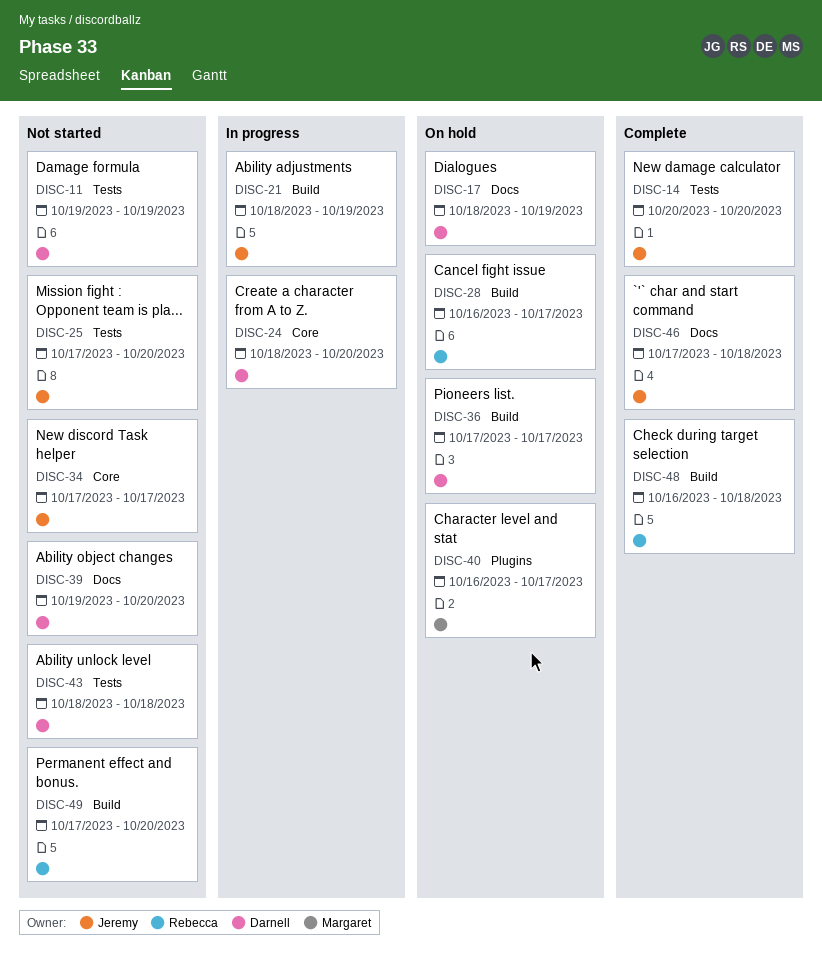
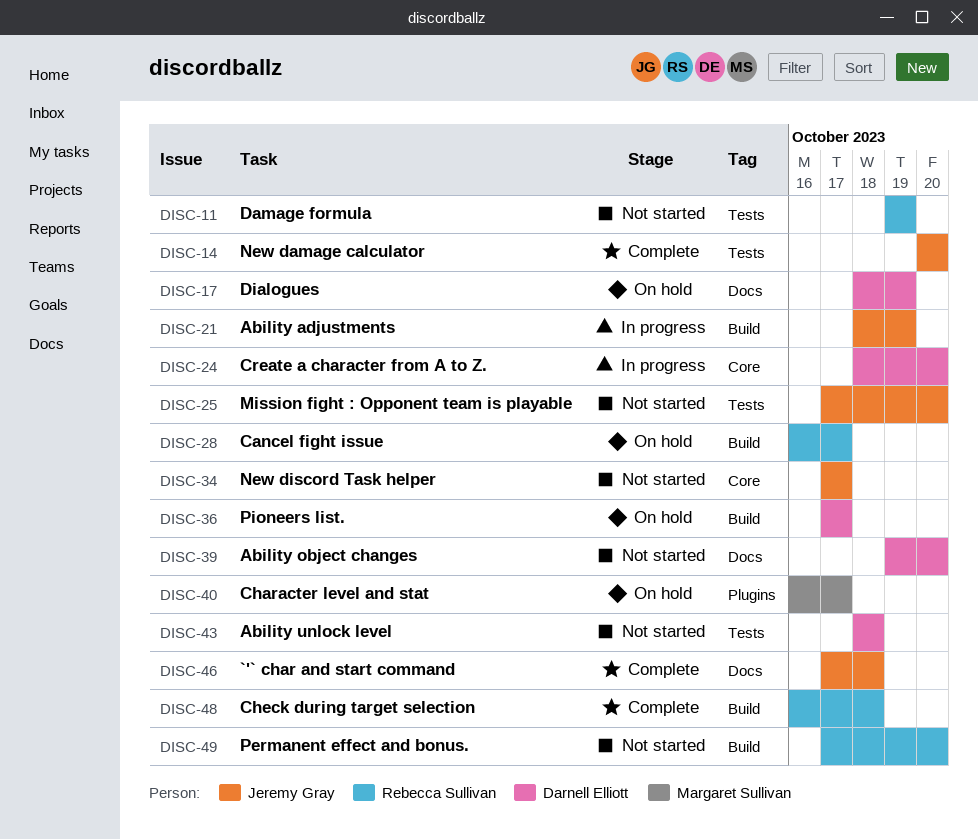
DISC-11, owner: Darnell Elliott -> Rebecca Sullivan

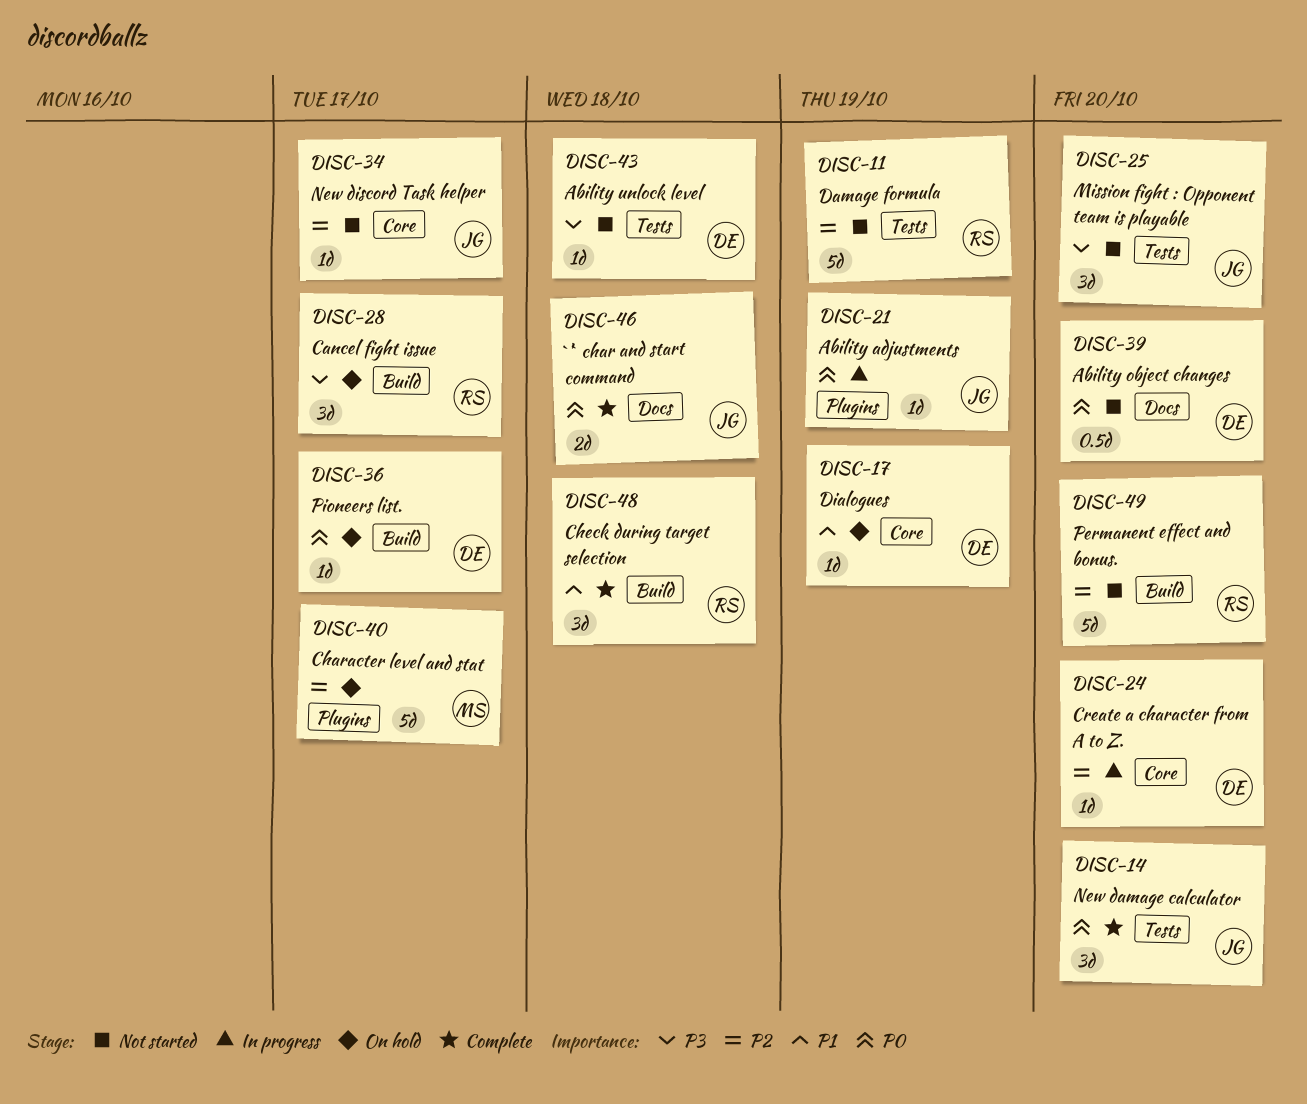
DISC-17, label: Docs -> Core
DISC-21, label: Build -> Plugins

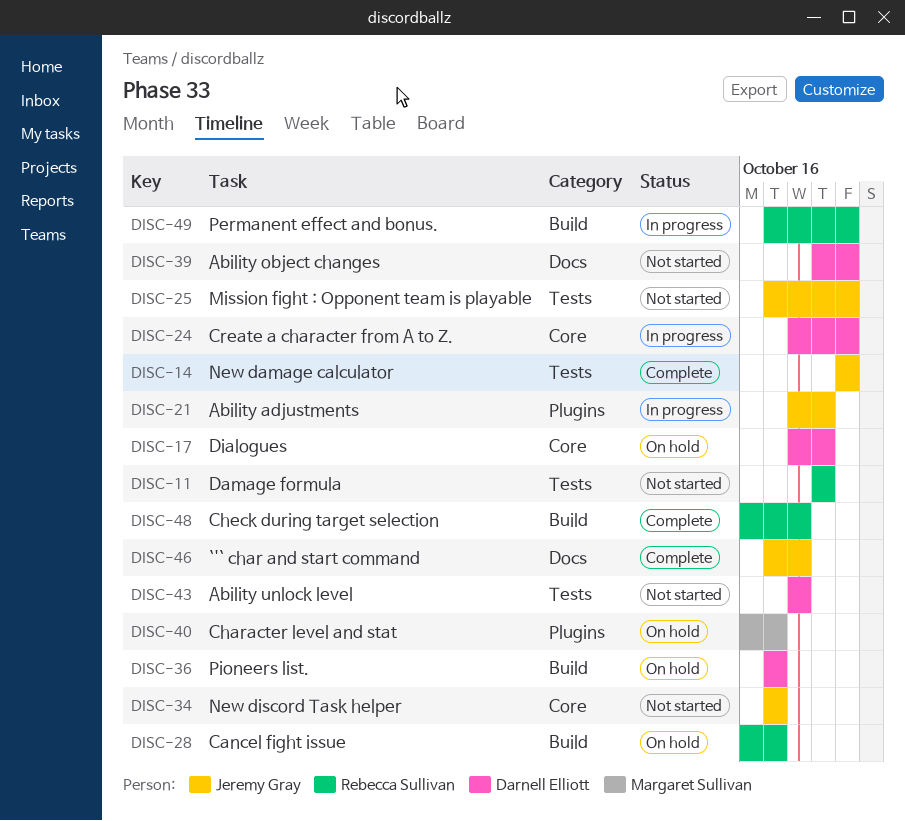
DISC-49, status: Not started -> In progress

